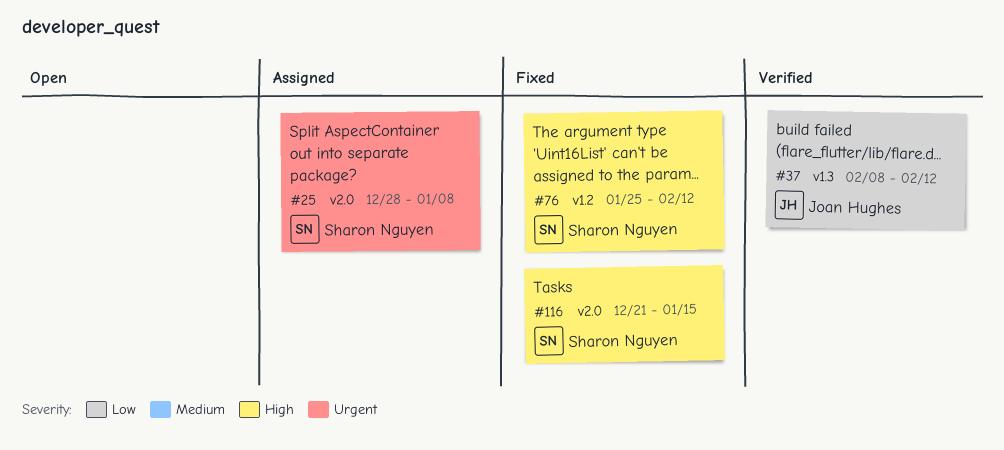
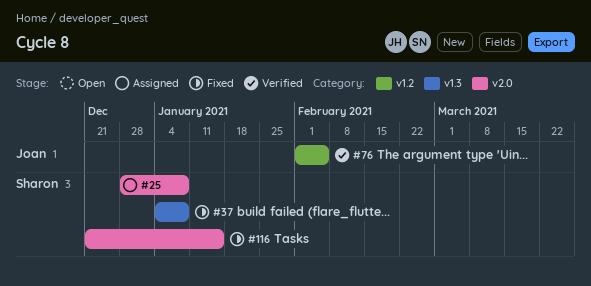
#37, status: Verified -> Fixed
#37, owner: Joan Hughes -> Sharon Nguyen
#37, start: Feb 8 -> Jan 4
#37, due: Feb 12 -> Jan 8
#76, status: Fixed -> Verified
#76, owner: Sharon Nguyen -> Joan Hughes
#76, start: Jan 25 -> Feb 1
#76, due: Feb 12 -> Feb 5

